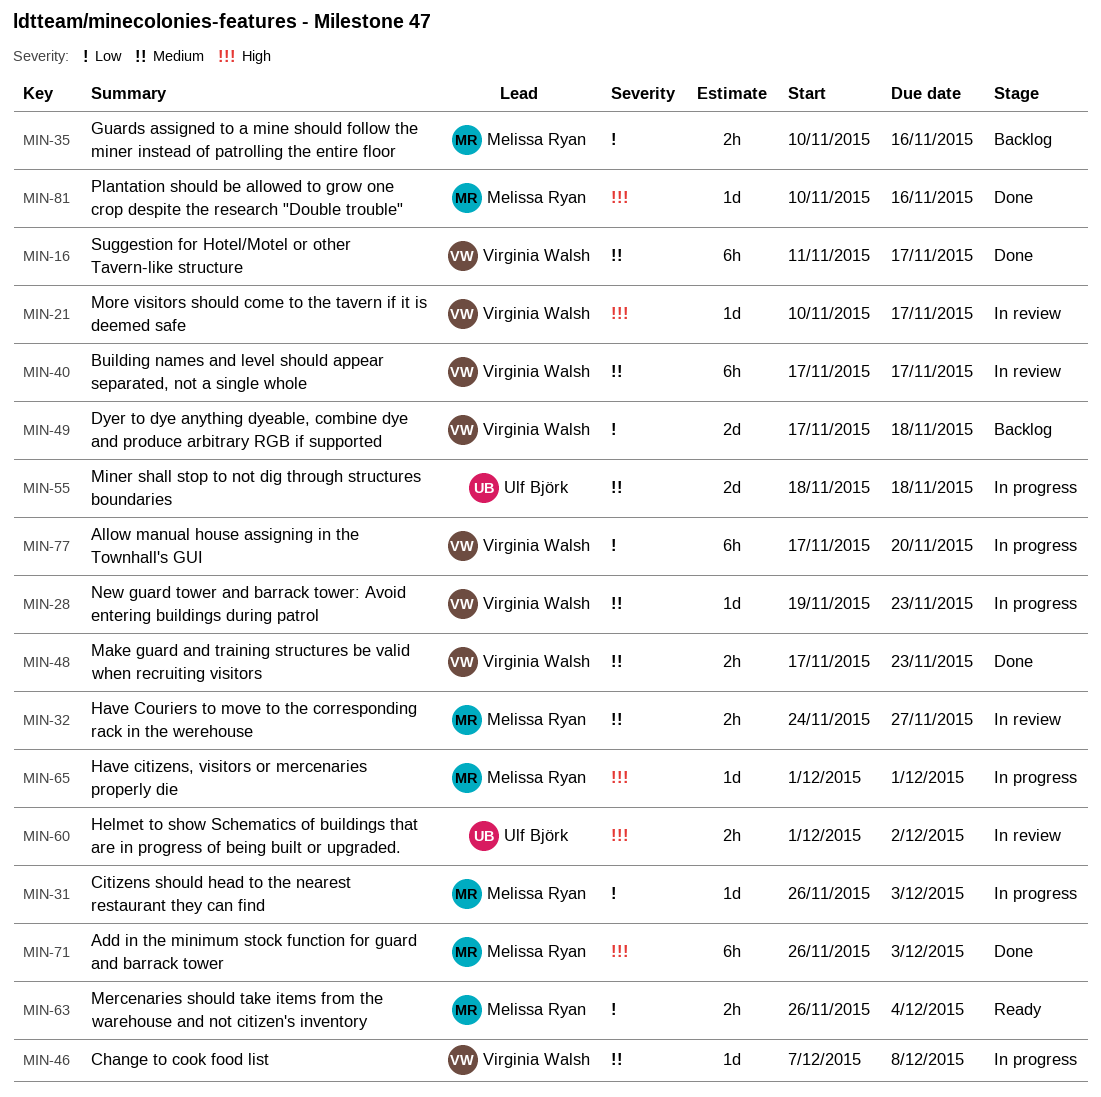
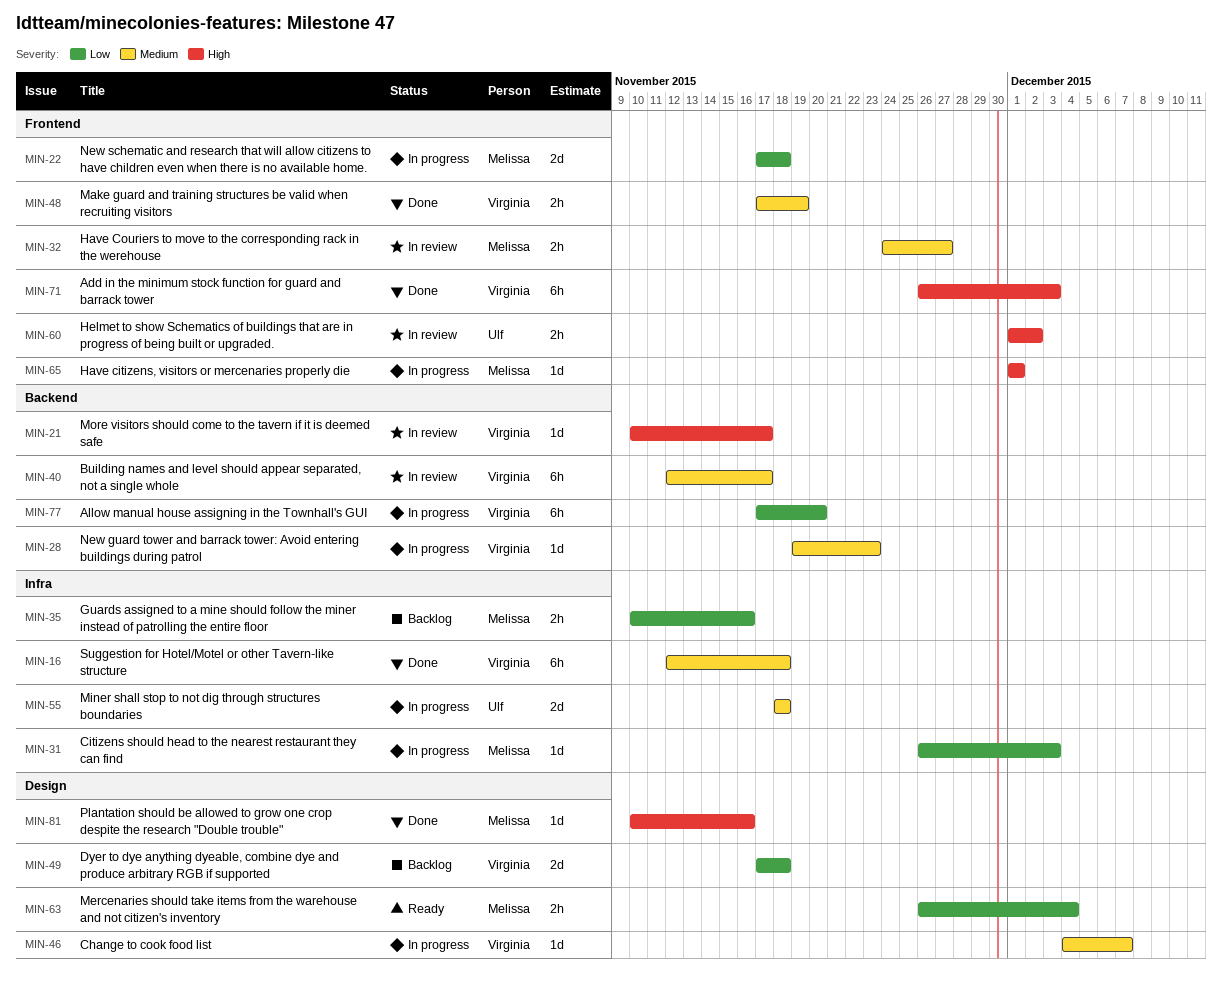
MIN-16, start: Nov 11 -> Nov 12
MIN-16, due: Nov 17 -> Nov 18
MIN-22: none -> present
MIN-40, start: Nov 17 -> Nov 12
MIN-46, start: Dec 7 -> Dec 4
MIN-46, due: Dec 8 -> Dec 7
MIN-48, due: Nov 23 -> Nov 19
MIN-71, owner: Melissa Ryan -> Virginia Walsh

